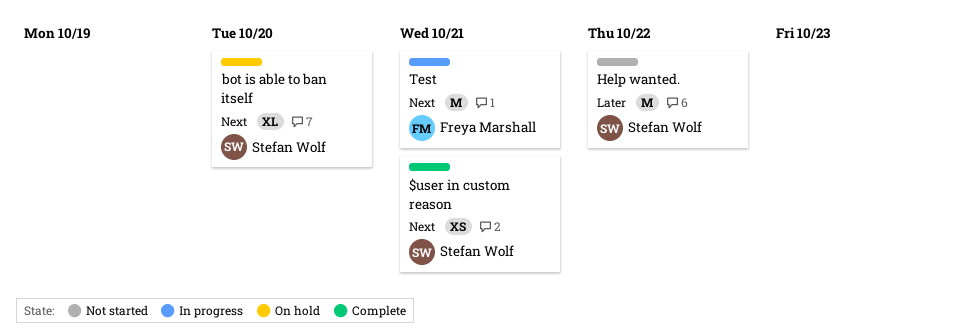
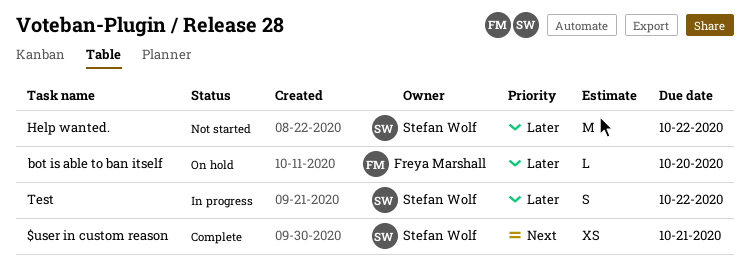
bot is able to ban itself, owner: Stefan Wolf -> Freya Marshall
bot is able to ban itself, priority: Next -> Later
bot is able to ban itself, estimate: XL -> L
Test, owner: Freya Marshall -> Stefan Wolf
Test, priority: Next -> Later
Test, estimate: M -> S
Test, due: Oct 21 -> Oct 22

